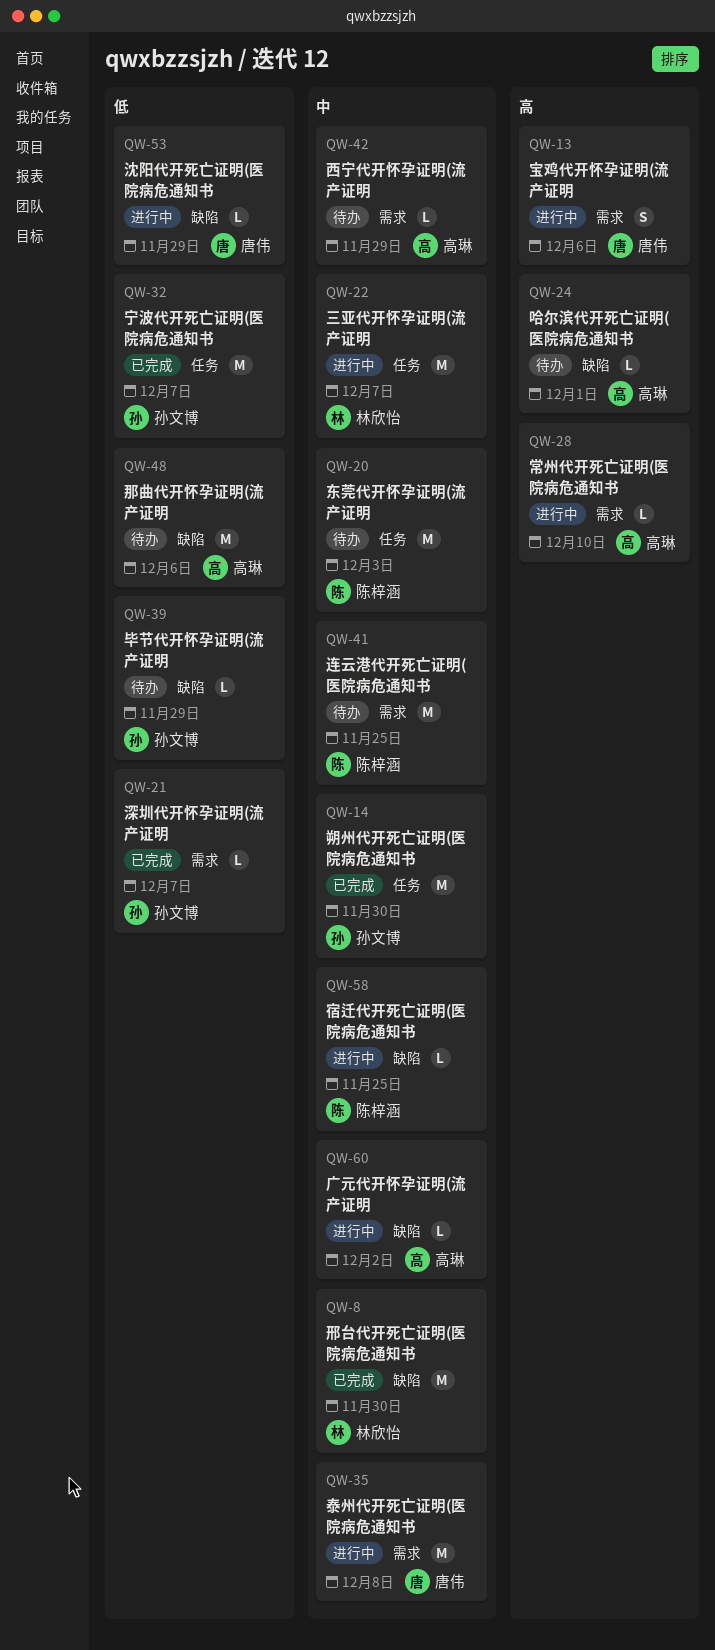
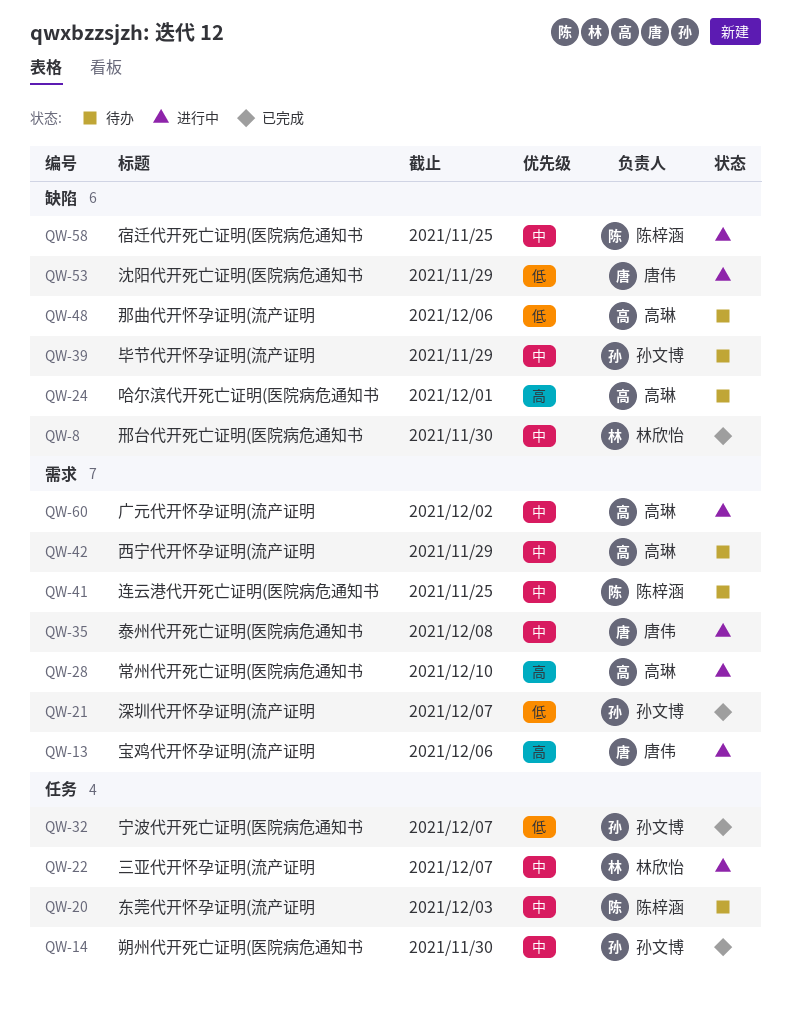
QW-39, priority: 低 -> 中
QW-60, label: 缺陷 -> 需求

